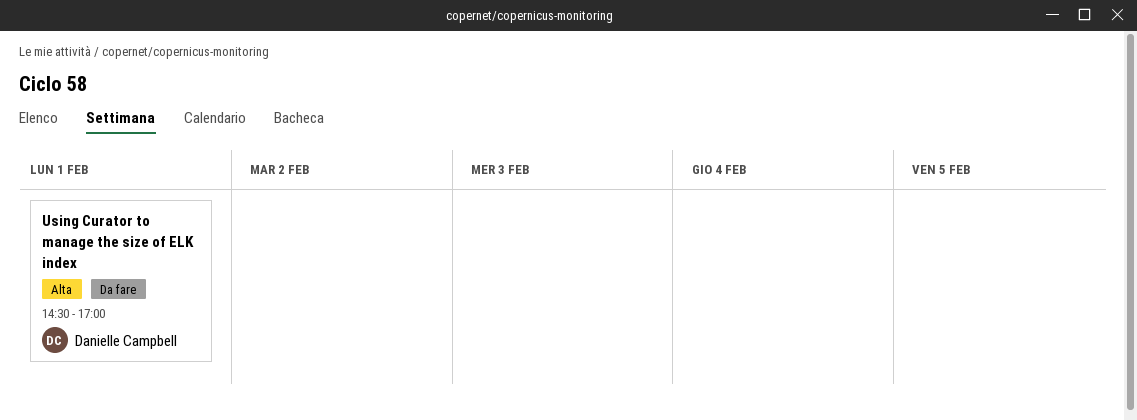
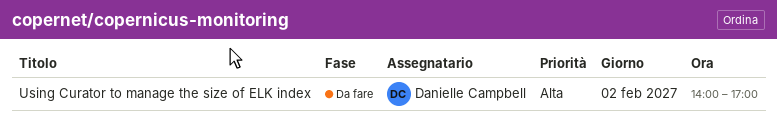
Using Curator to manage the size of ELK index, day: Feb 1 -> Feb 2
Using Curator to manage the size of ELK index, begins: 14:30 -> 14:00

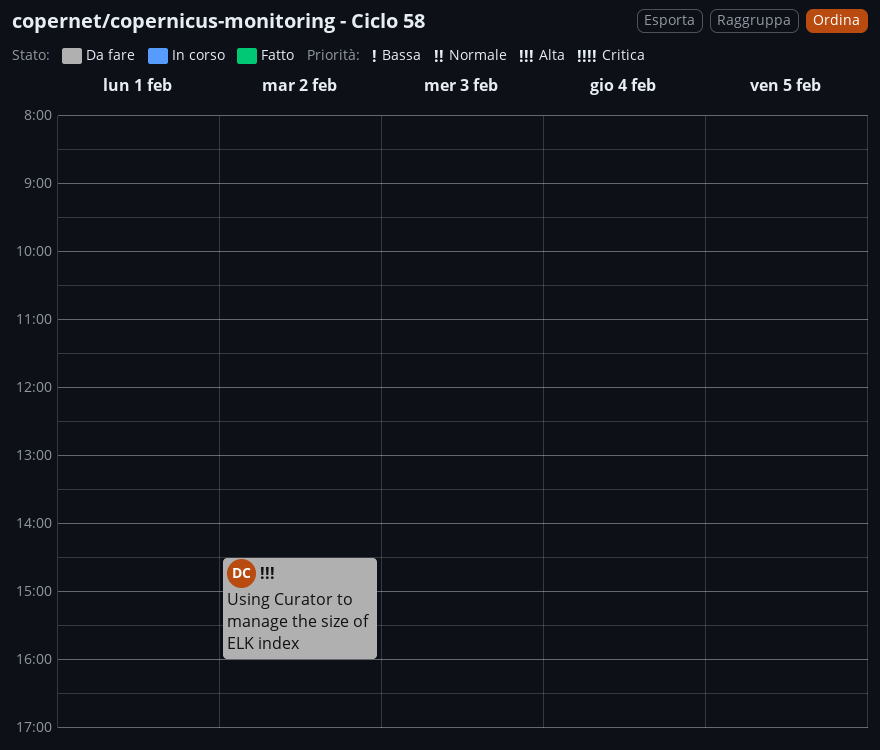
Using Curator to manage the size of ELK index, begins: 14:00 -> 14:30
Using Curator to manage the size of ELK index, ends: 17:00 -> 16:00

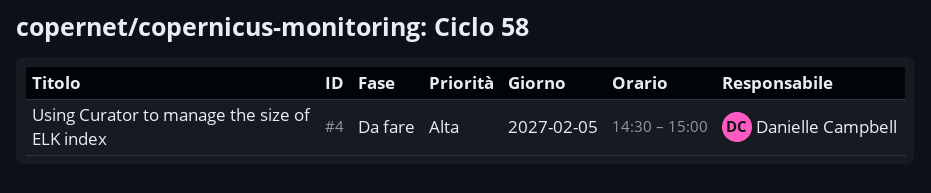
Using Curator to manage the size of ELK index, day: Feb 2 -> Feb 5
Using Curator to manage the size of ELK index, ends: 16:00 -> 15:00

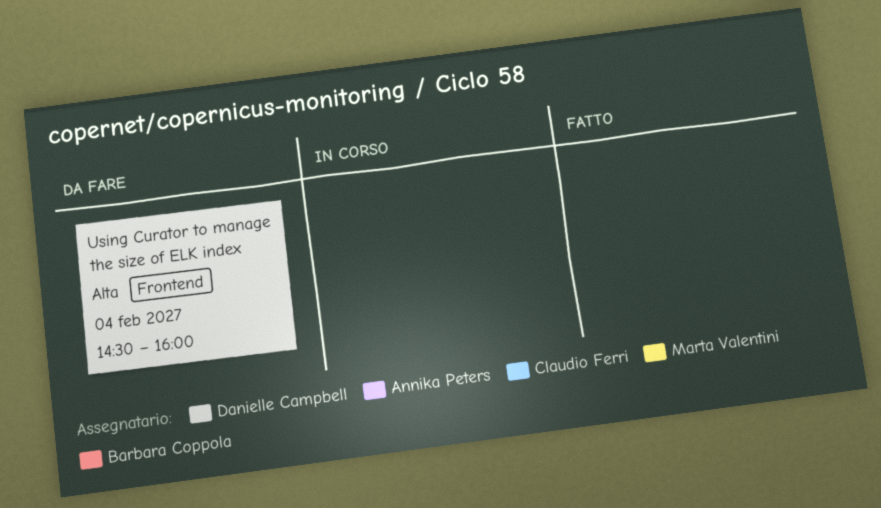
Using Curator to manage the size of ELK index, day: Feb 5 -> Feb 4
Using Curator to manage the size of ELK index, ends: 15:00 -> 16:00

